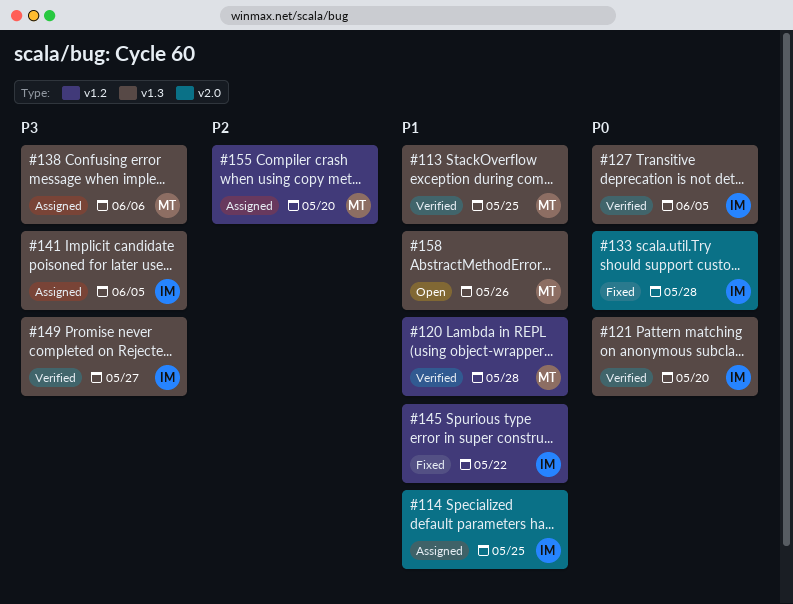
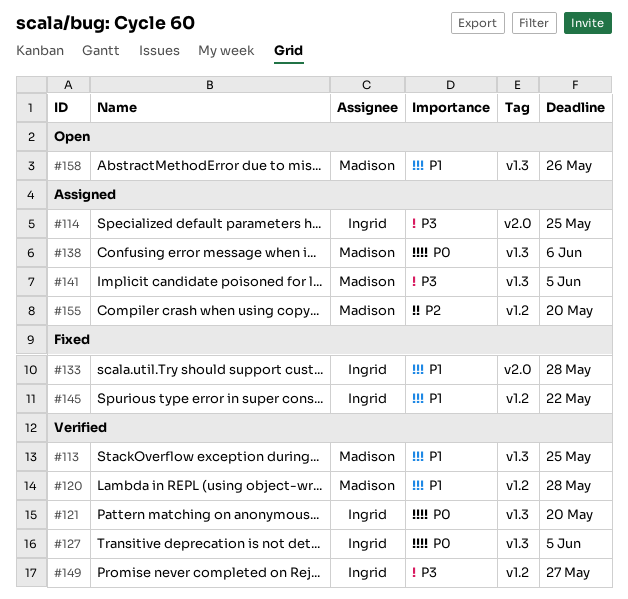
#114, priority: P1 -> P3
#133, priority: P0 -> P1
#138, priority: P3 -> P0
#141, owner: Ingrid -> Madison
#149, label: v1.3 -> v1.2

